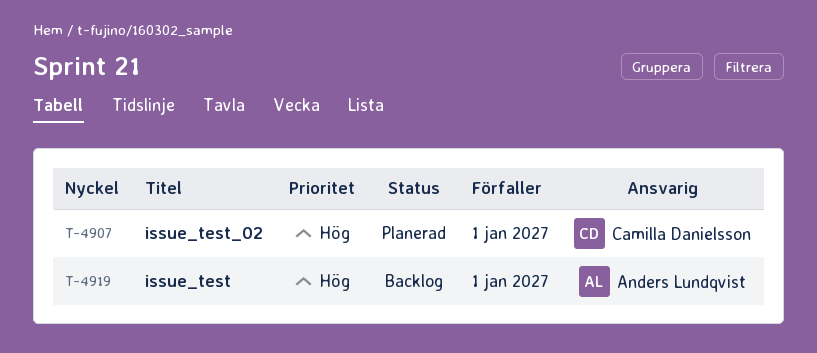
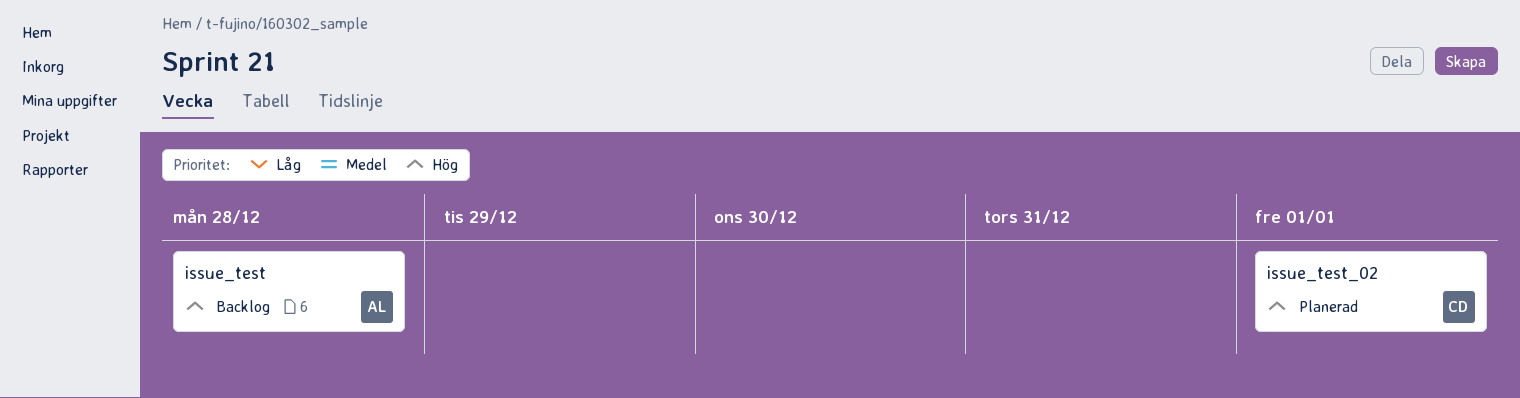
issue_test, due: Jan 1 -> Dec 28

